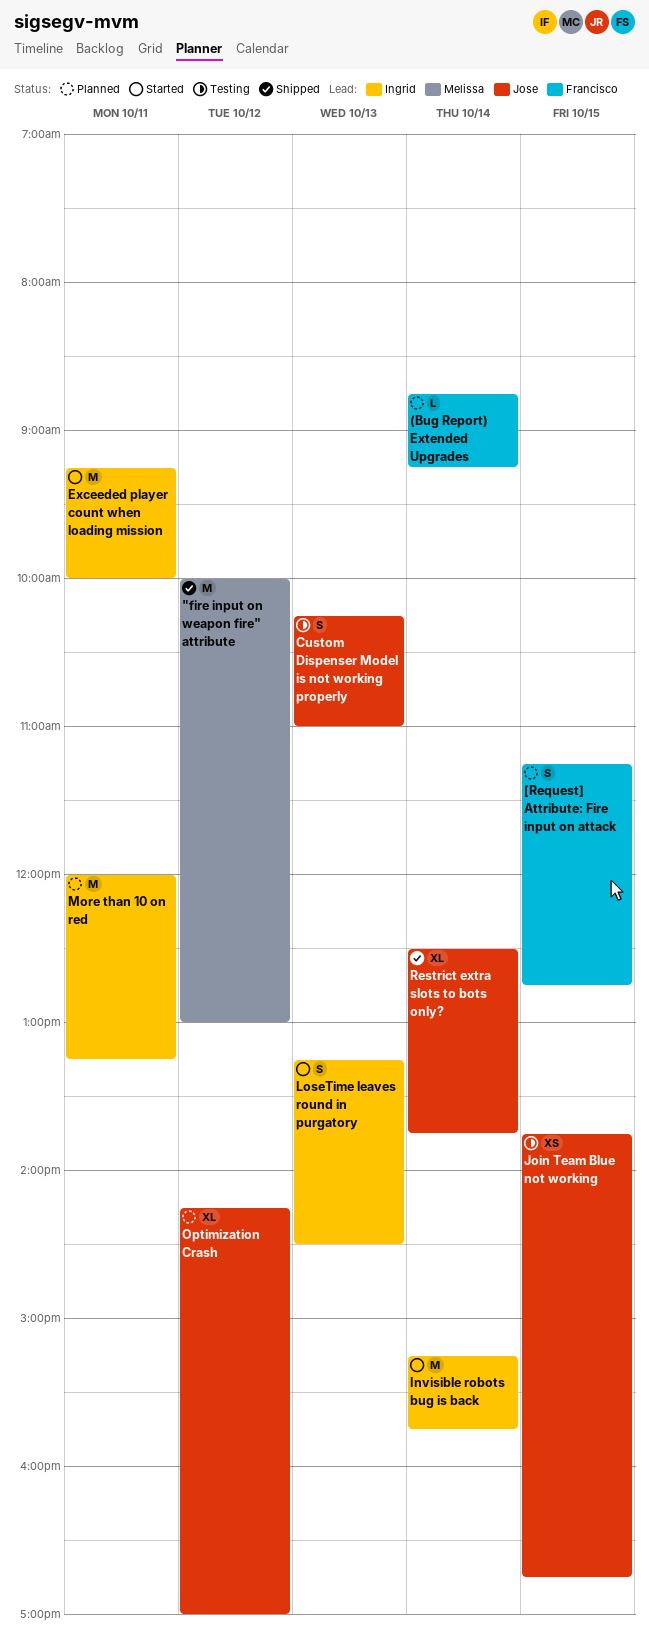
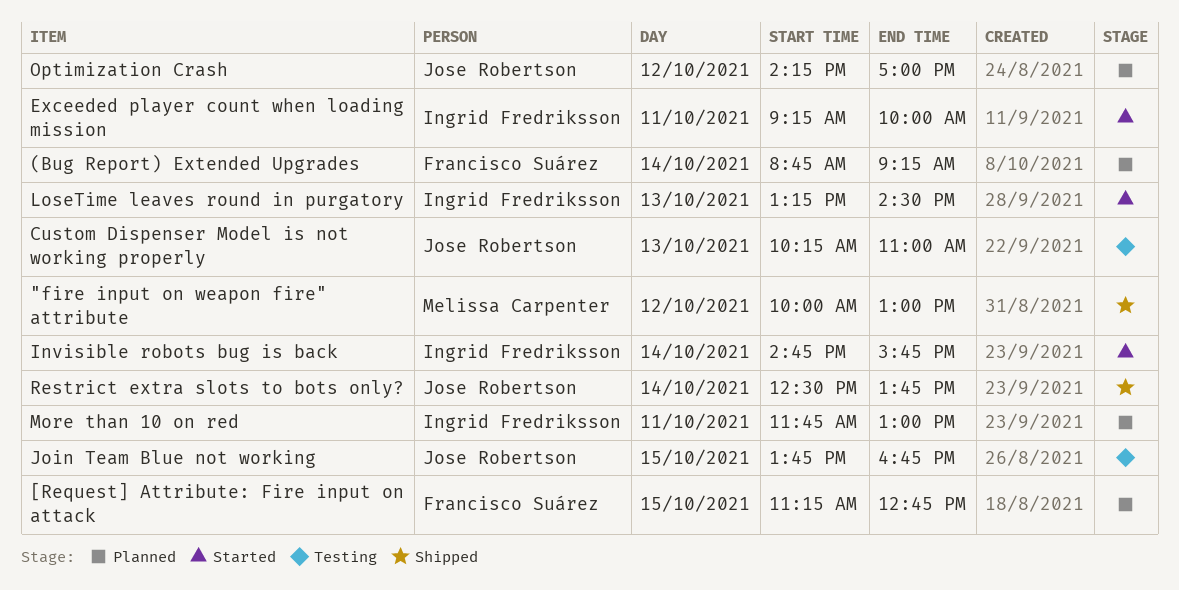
Invisible robots bug is back, begins: 15:15 -> 14:45
More than 10 on red, begins: 12:00 -> 11:45
More than 10 on red, ends: 13:15 -> 13:00

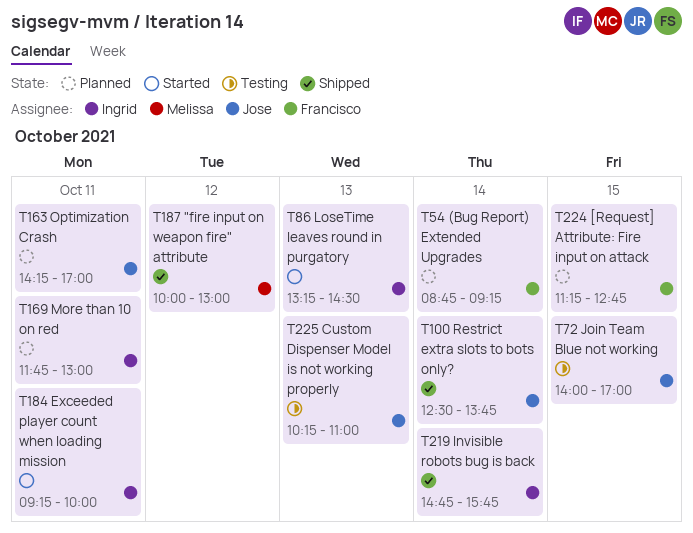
Invisible robots bug is back, status: Started -> Shipped
Join Team Blue not working, begins: 13:45 -> 14:00
Join Team Blue not working, ends: 16:45 -> 17:00
Optimization Crash, day: Oct 12 -> Oct 11

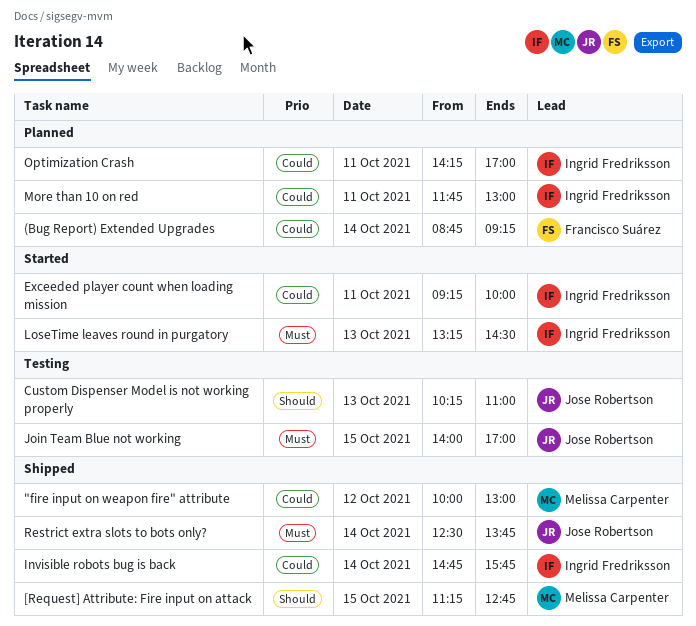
[Request] Attribute: Fire input on attack, status: Planned -> Shipped
[Request] Attribute: Fire input on attack, owner: Francisco Suárez -> Melissa Carpenter
Optimization Crash, owner: Jose Robertson -> Ingrid Fredriksson

